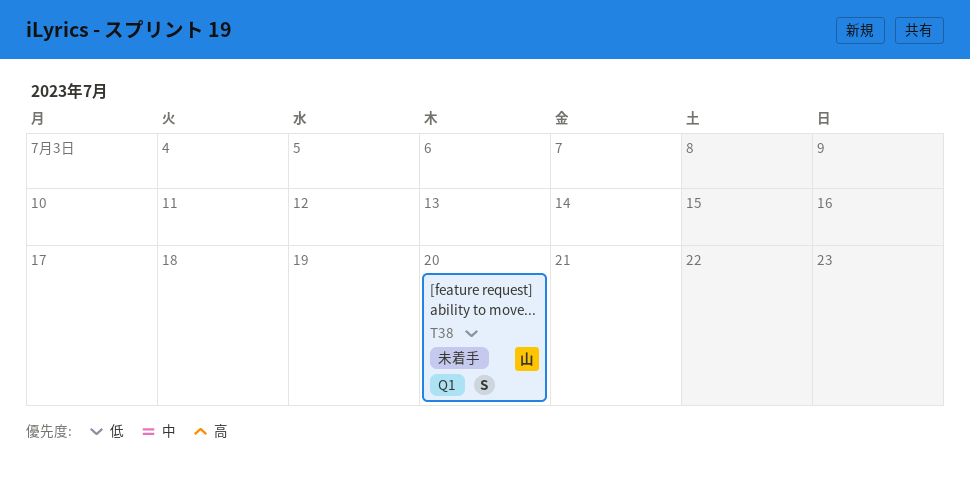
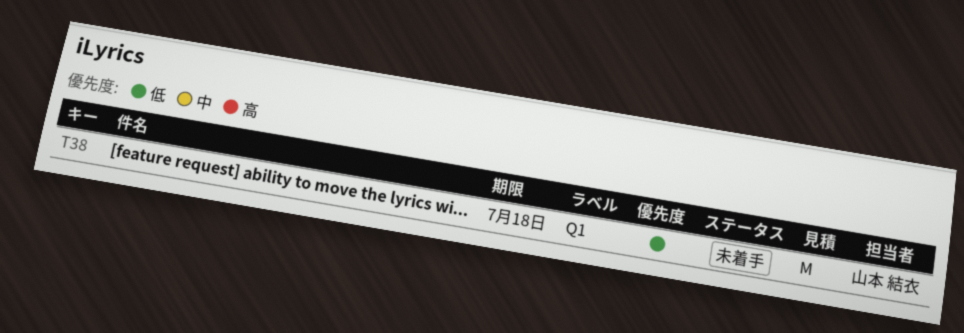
T38, estimate: S -> M
T38, due: Jul 20 -> Jul 18

